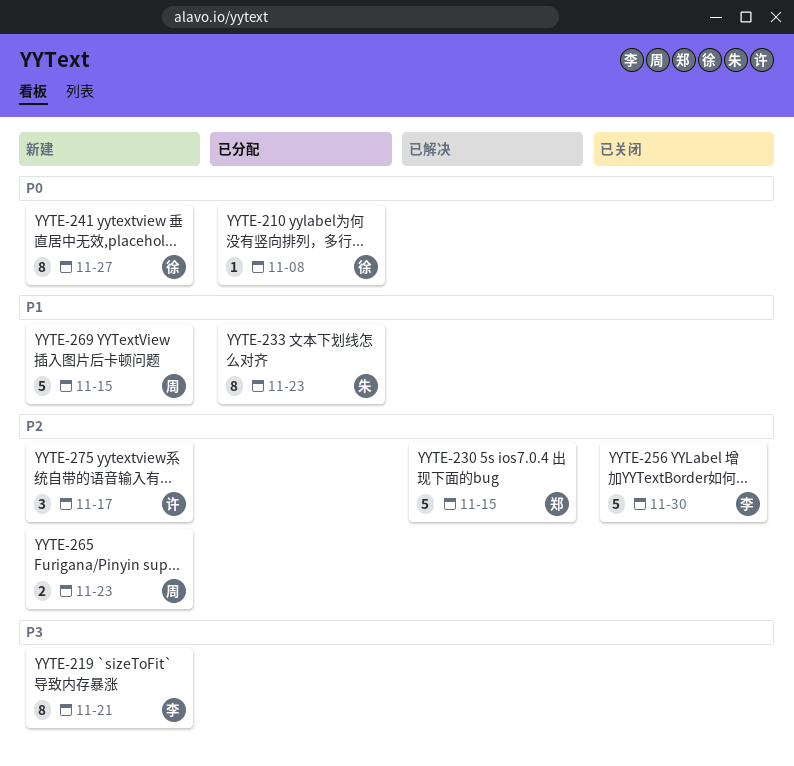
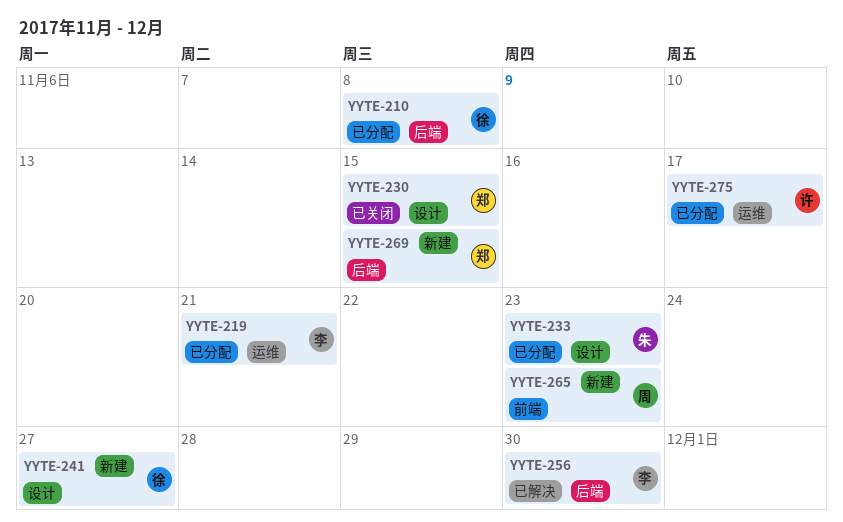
YYTE-219, status: 新建 -> 已分配
YYTE-230, status: 已解决 -> 已关闭
YYTE-256, status: 已关闭 -> 已解决
YYTE-269, owner: 周 -> 郑
YYTE-275, status: 新建 -> 已分配

